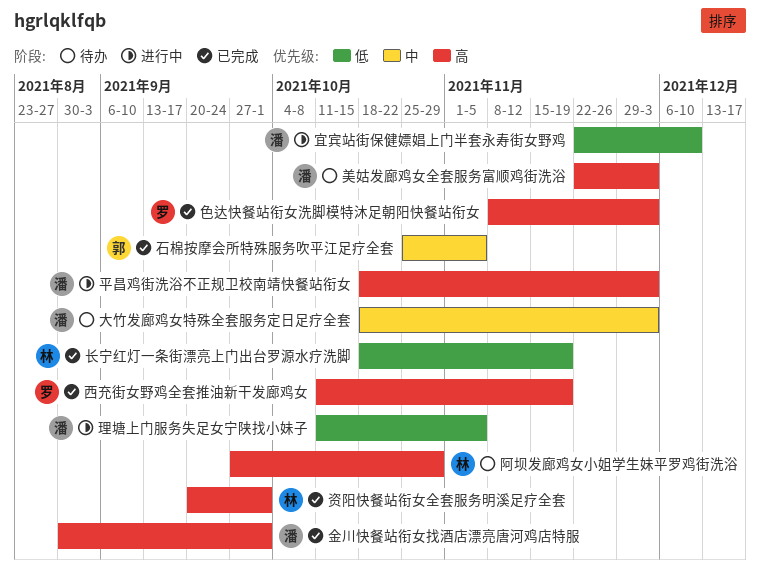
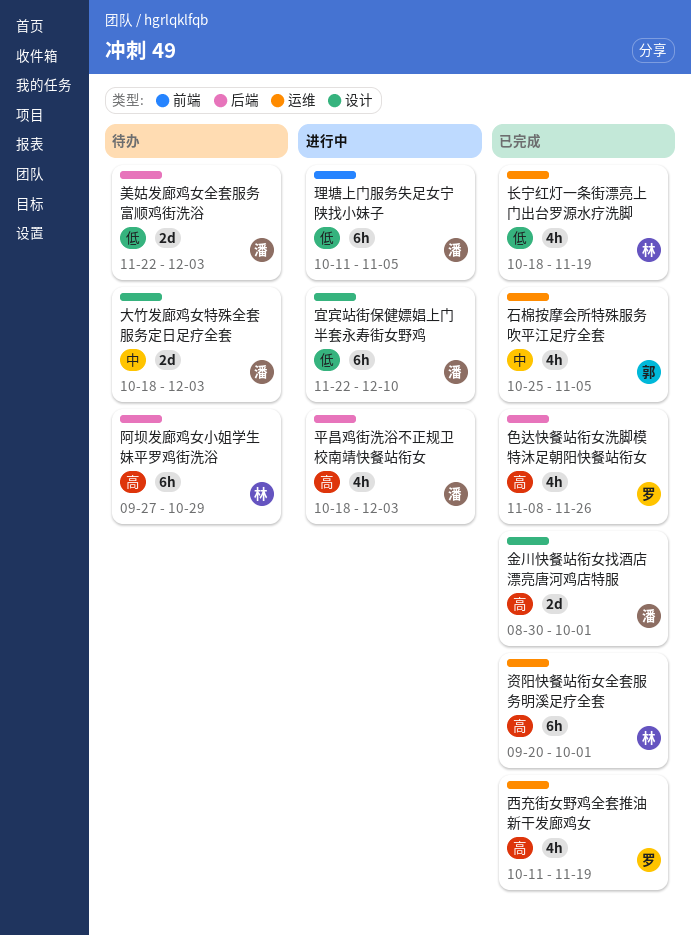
美姑发廊鸡女全套服务富顺鸡街洗浴, priority: 高 -> 低
色达快餐站衔女洗脚模特沐足朝阳快餐站衔女, due: Dec 3 -> Nov 26

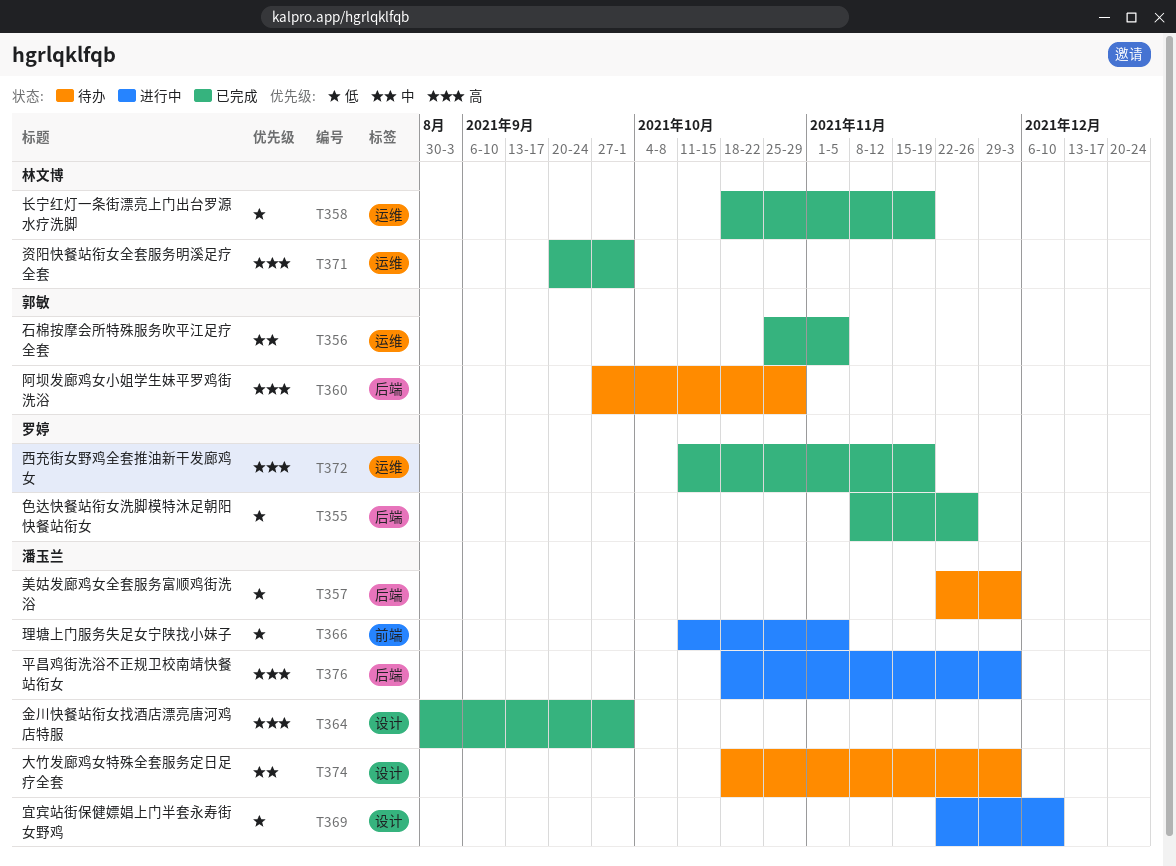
色达快餐站衔女洗脚模特沐足朝阳快餐站衔女, priority: 高 -> 低
阿坝发廊鸡女小姐学生妹平罗鸡街洗浴, owner: 林文博 -> 郭敏

